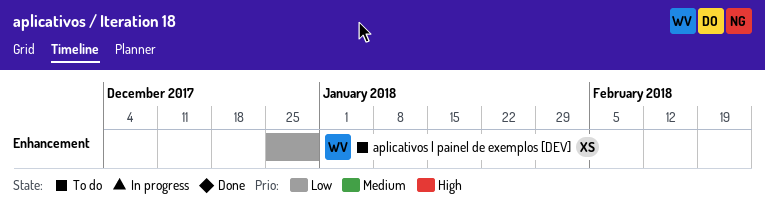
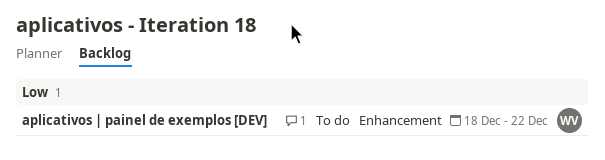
aplicativos | painel de exemplos [DEV], start: Dec 25 -> Dec 18
aplicativos | painel de exemplos [DEV], due: Dec 29 -> Dec 22

